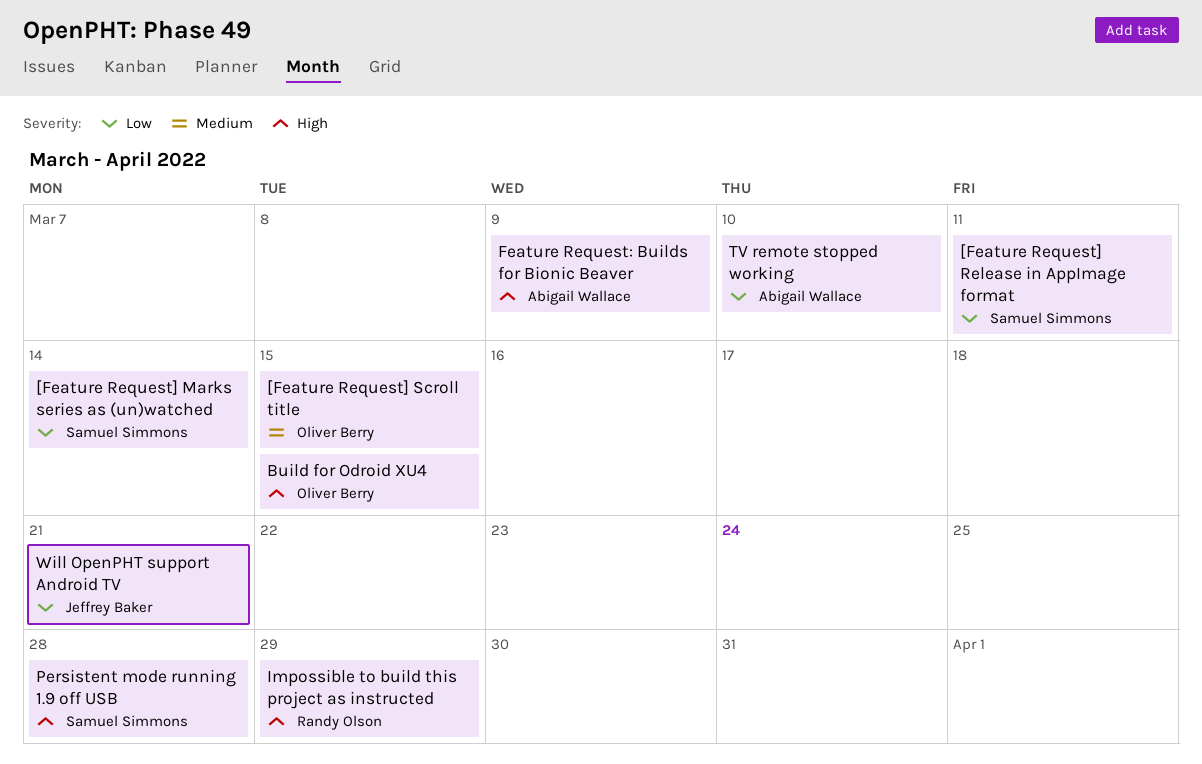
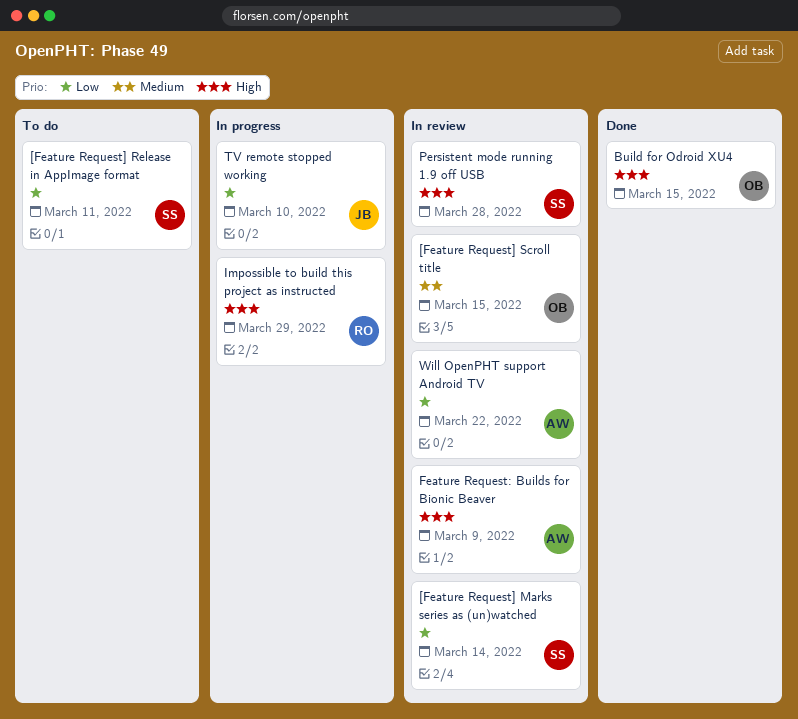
TV remote stopped working, owner: Abigail Wallace -> Jeffrey Baker
Will OpenPHT support Android TV, owner: Jeffrey Baker -> Abigail Wallace
Will OpenPHT support Android TV, due: Mar 21 -> Mar 22

